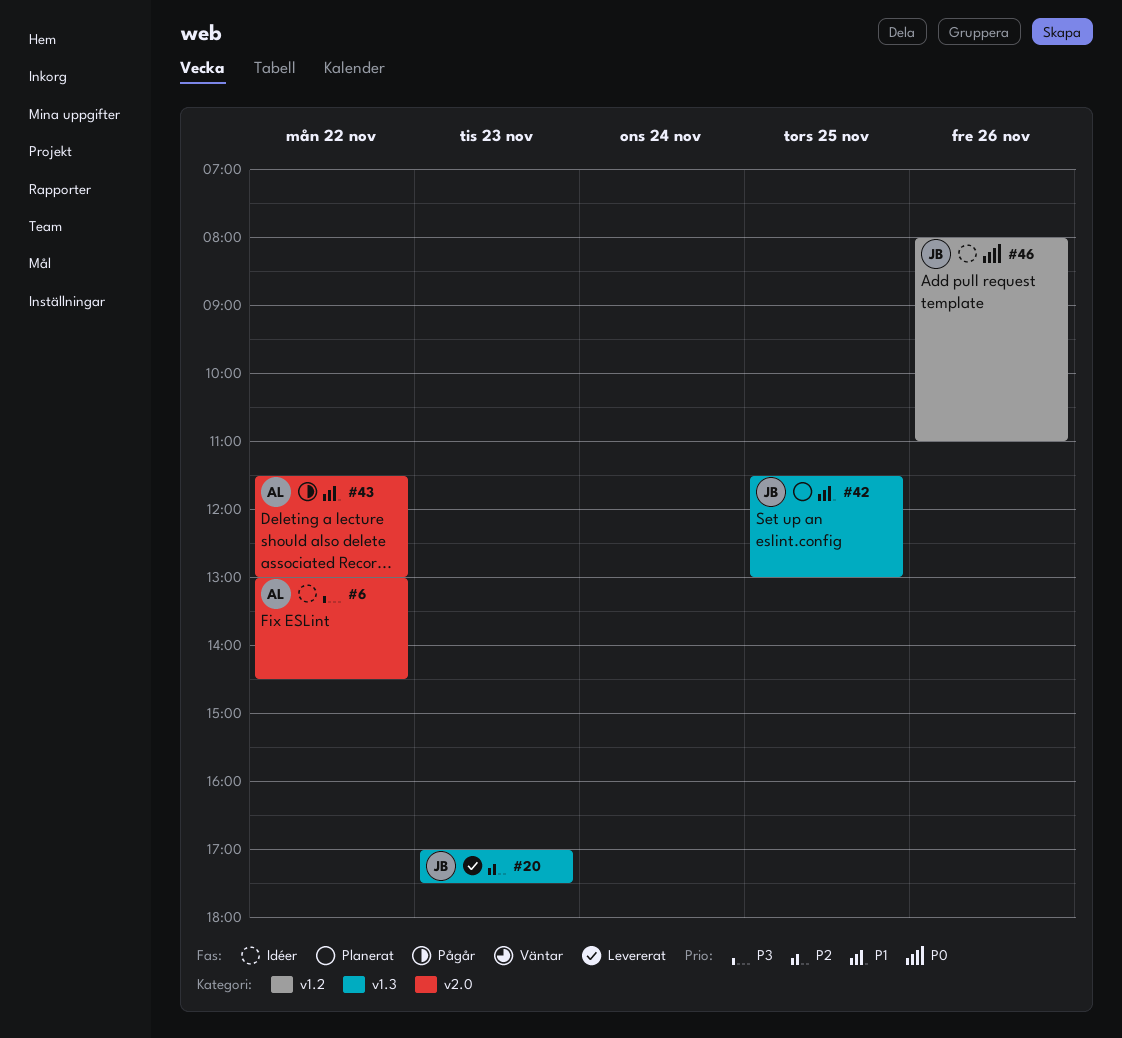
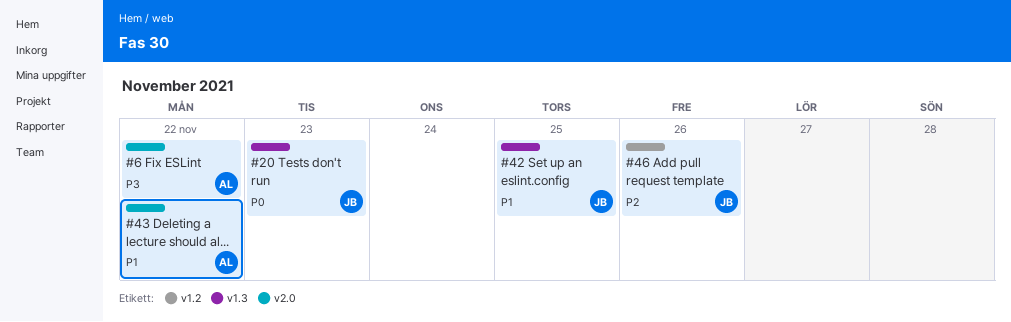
#20, priority: P2 -> P0
#46, priority: P0 -> P2

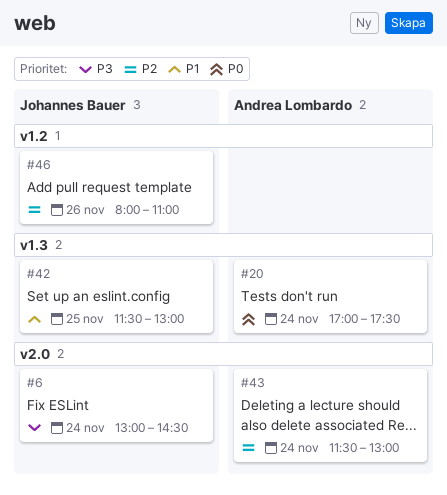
#6, owner: Andrea Lombardo -> Johannes Bauer
#6, day: Nov 22 -> Nov 24
#20, owner: Johannes Bauer -> Andrea Lombardo
#20, day: Nov 23 -> Nov 24
#43, priority: P1 -> P2
#43, day: Nov 22 -> Nov 24

